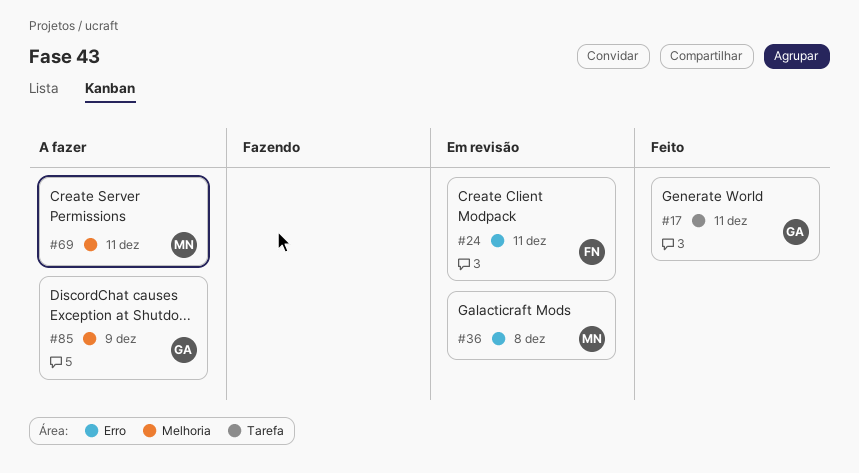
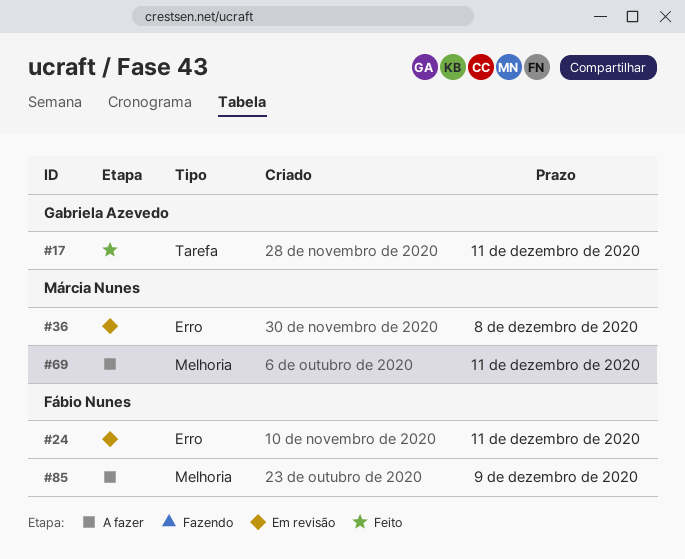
#85, owner: Gabriela Azevedo -> Fábio Nunes

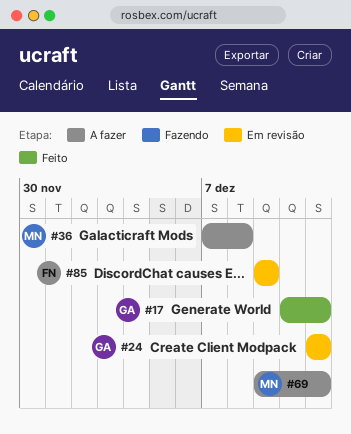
#24, owner: Fábio Nunes -> Gabriela Azevedo
#36, status: Em revisão -> A fazer
#85, status: A fazer -> Em revisão

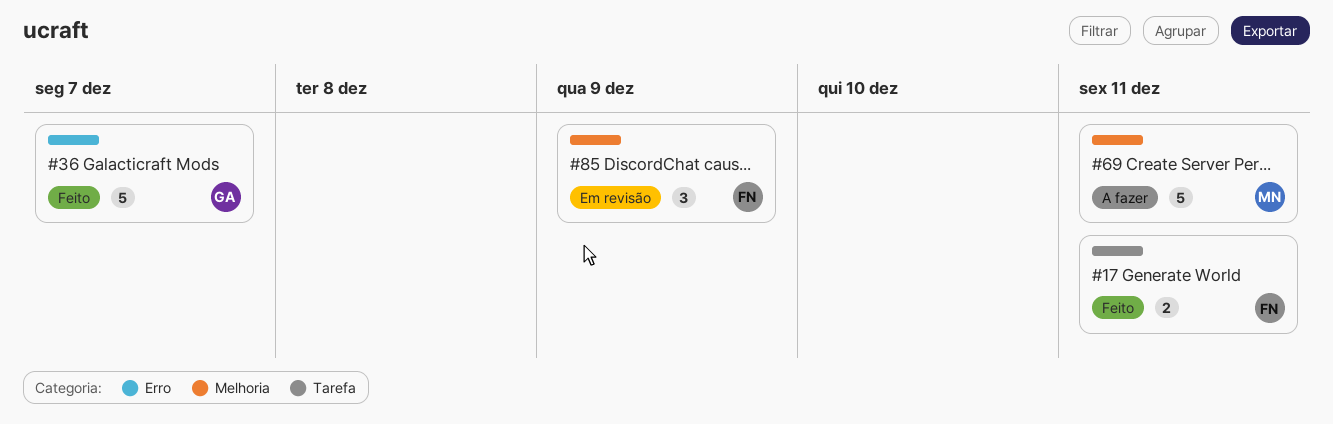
#17, owner: GA -> FN
#24: present -> none
#36, status: A fazer -> Feito
#36, owner: MN -> GA
#36, due: Dec 8 -> Dec 7

